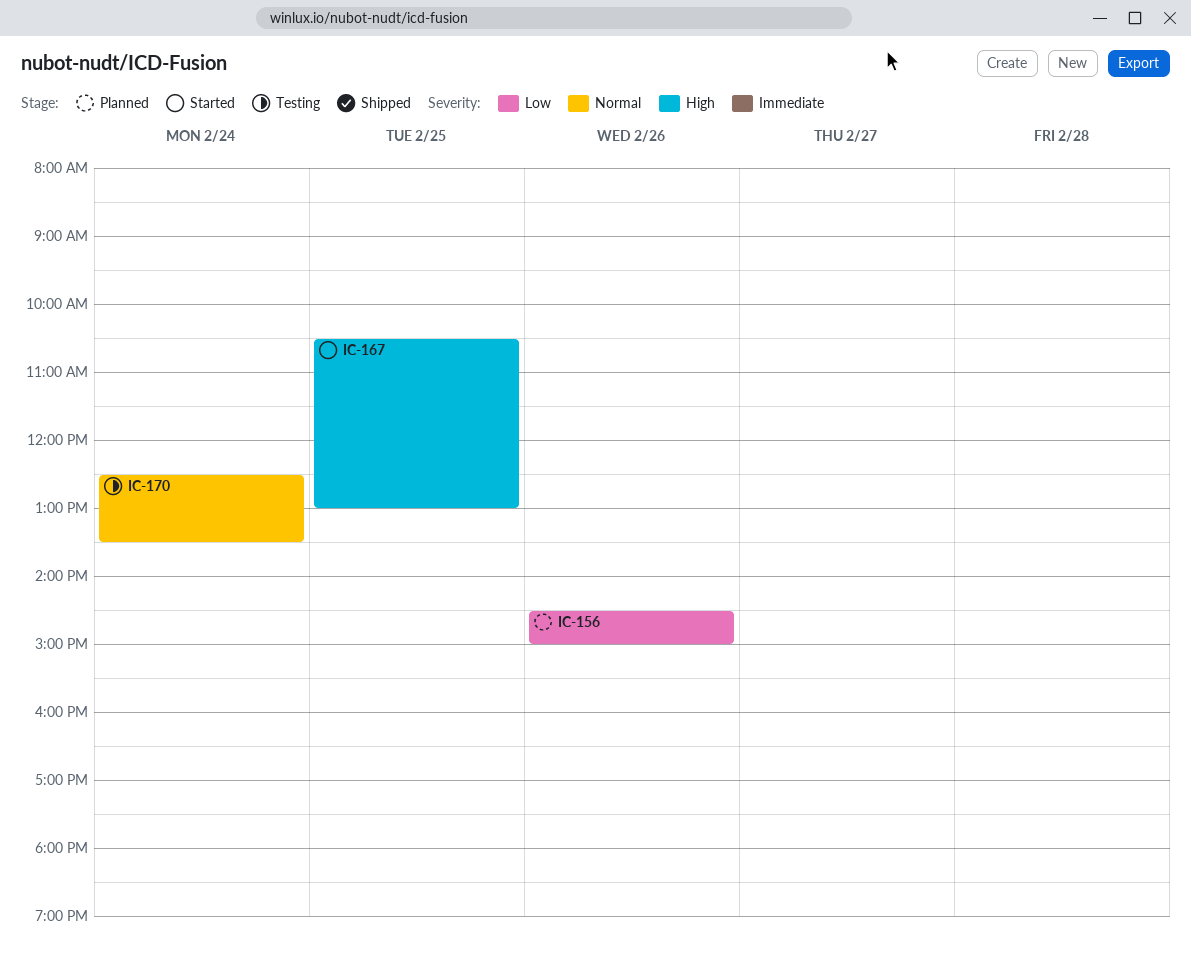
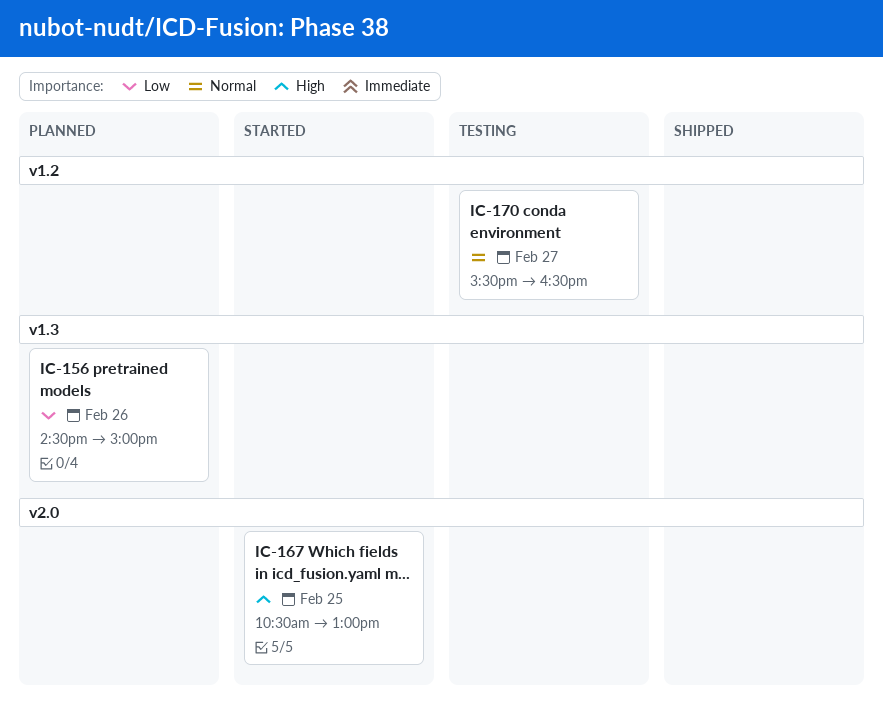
IC-170, day: Feb 24 -> Feb 27
IC-170, begins: 12:30 -> 15:30
IC-170, ends: 13:30 -> 16:30

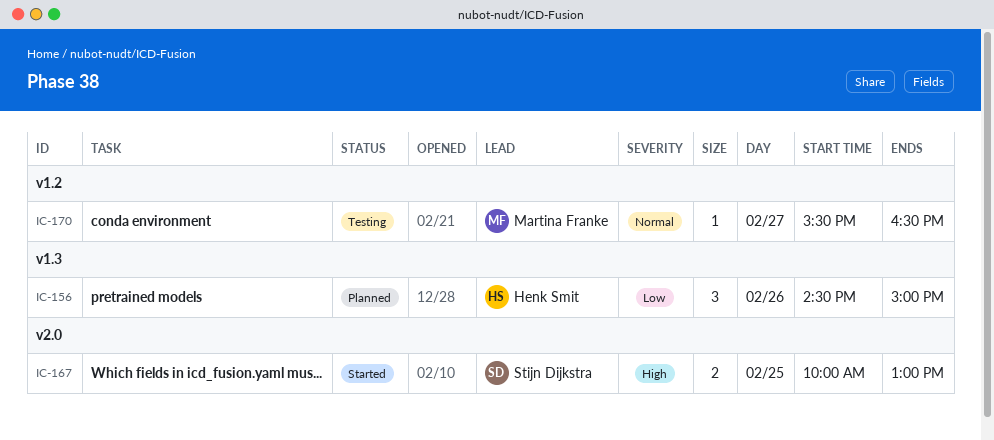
IC-167, begins: 10:30 -> 10:00

